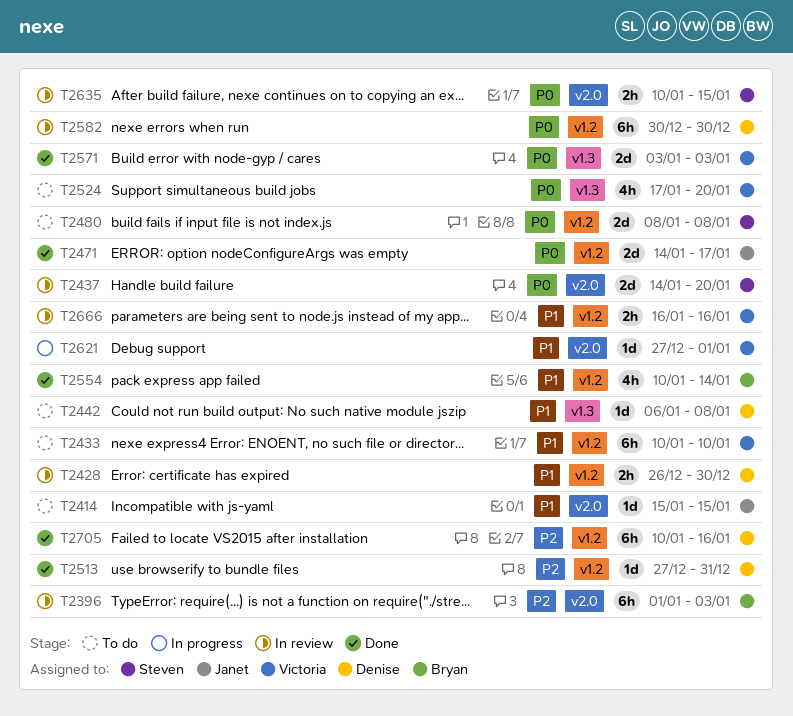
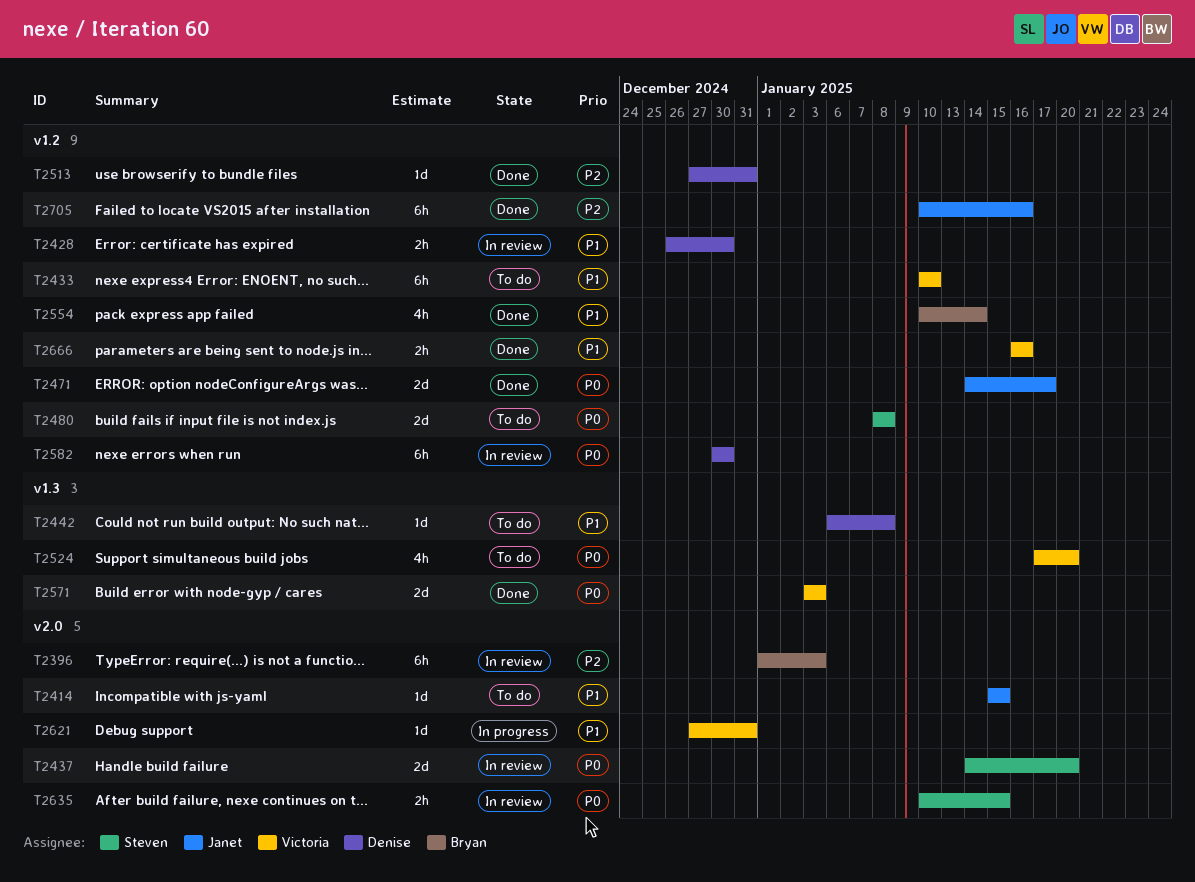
T2621, due: Jan 1 -> Dec 31
T2666, status: In review -> Done
T2705, owner: Denise -> Janet

